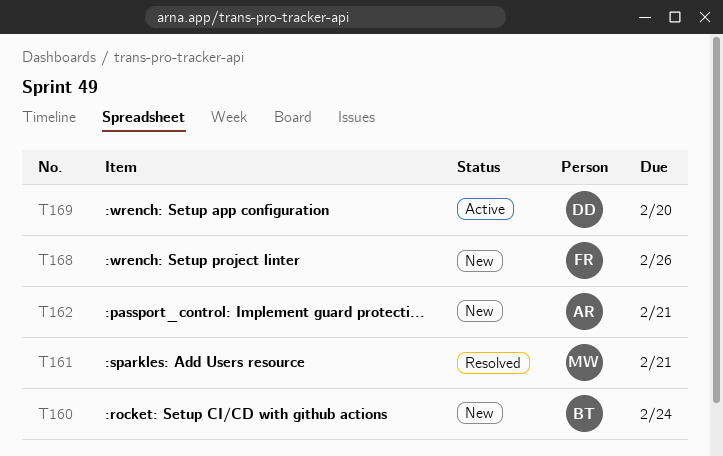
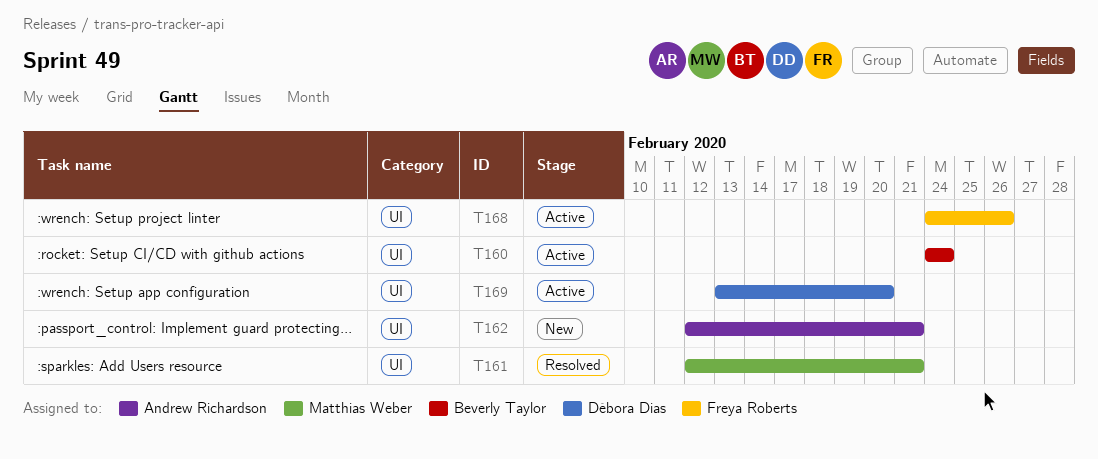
T160, status: New -> Active
T168, status: New -> Active

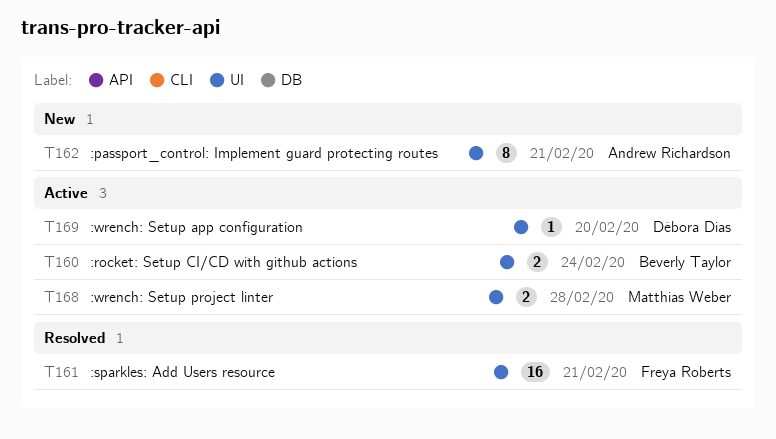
T161, owner: Matthias Weber -> Freya Roberts
T168, owner: Freya Roberts -> Matthias Weber
T168, due: Feb 26 -> Feb 28

